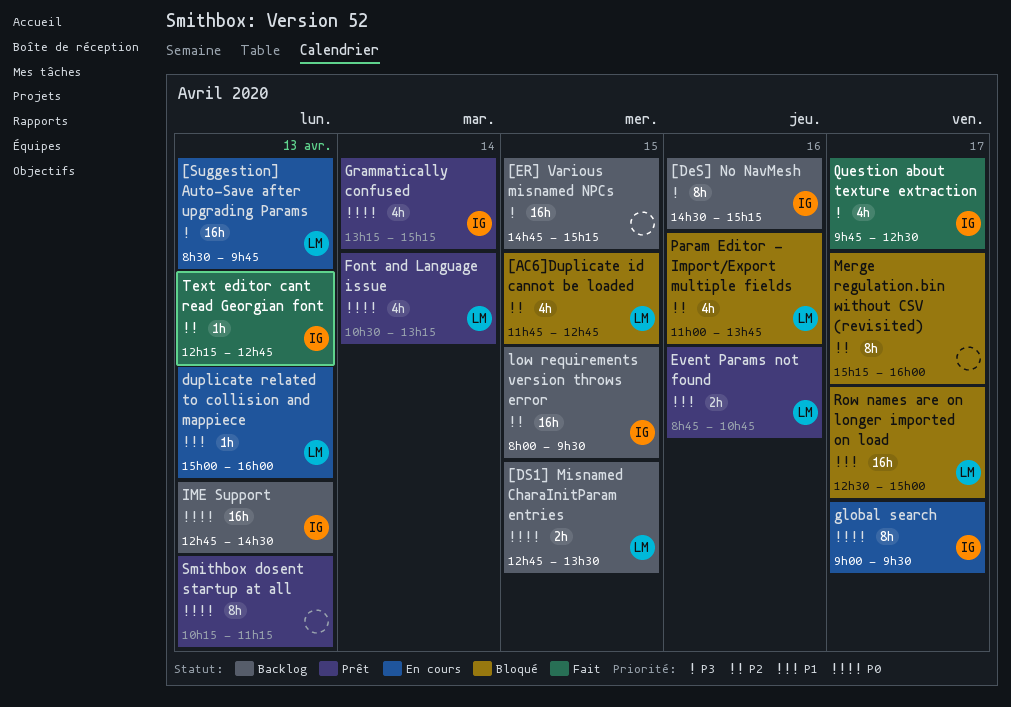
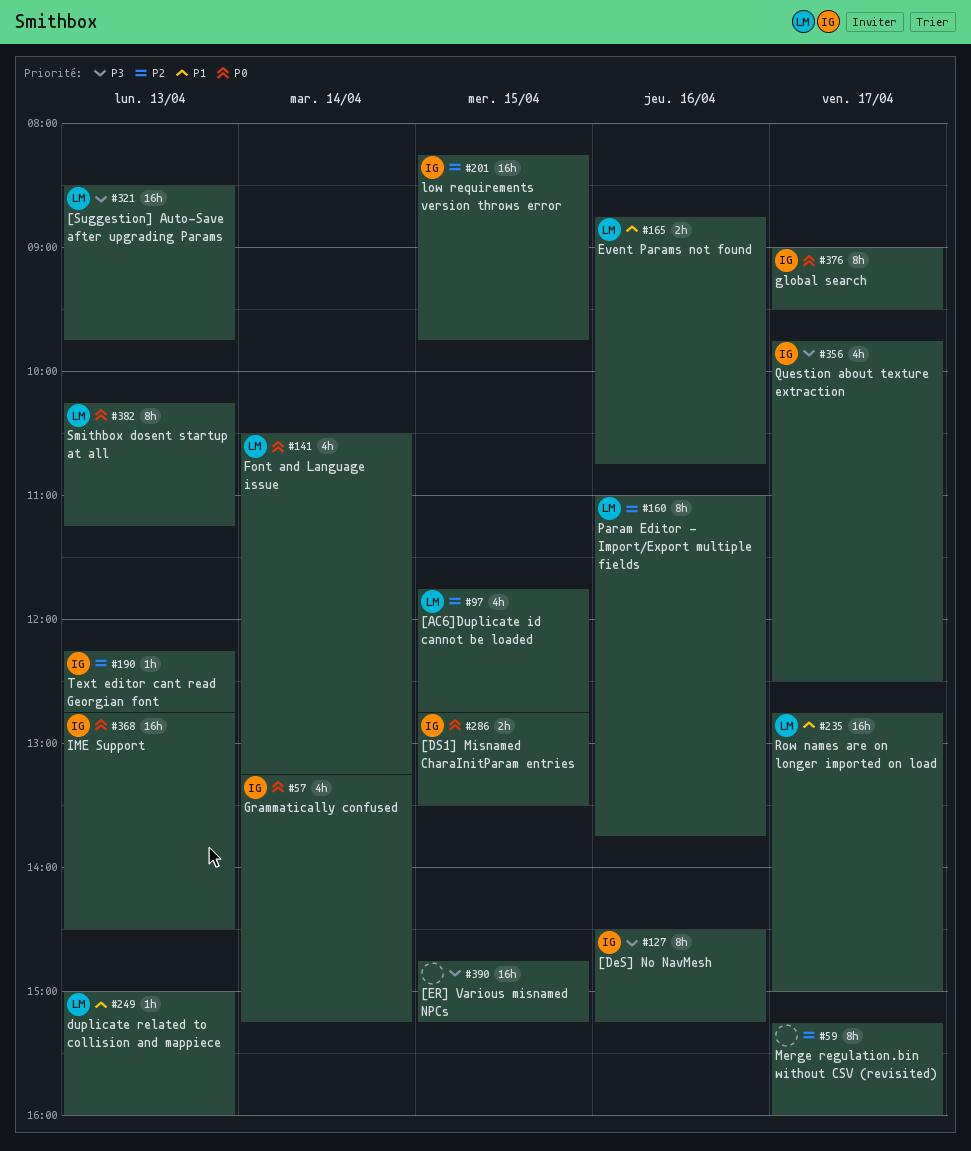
[DS1] Misnamed CharaInitParam entries, owner: LM -> IG
low requirements version throws error, begins: 08:00 -> 08:15
low requirements version throws error, ends: 09:30 -> 09:45
Param Editor - Import/Export multiple fields, estimate: 4h -> 8h
Row names are on longer imported on load, begins: 12:30 -> 12:45
Smithbox dosent startup at all, owner: none -> LM

